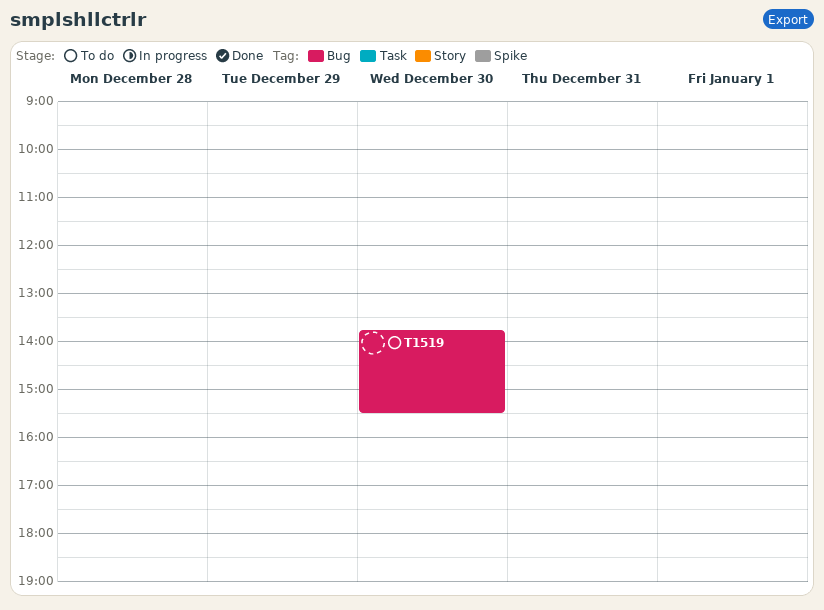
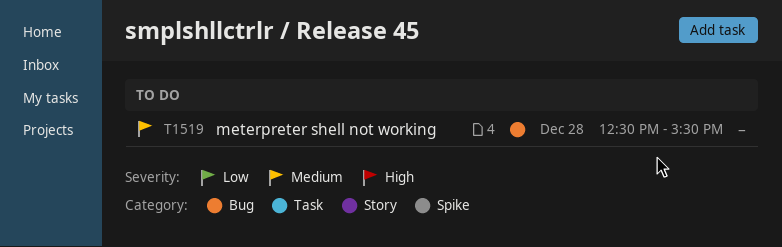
T1519, day: Dec 30 -> Dec 28
T1519, begins: 13:45 -> 12:30

